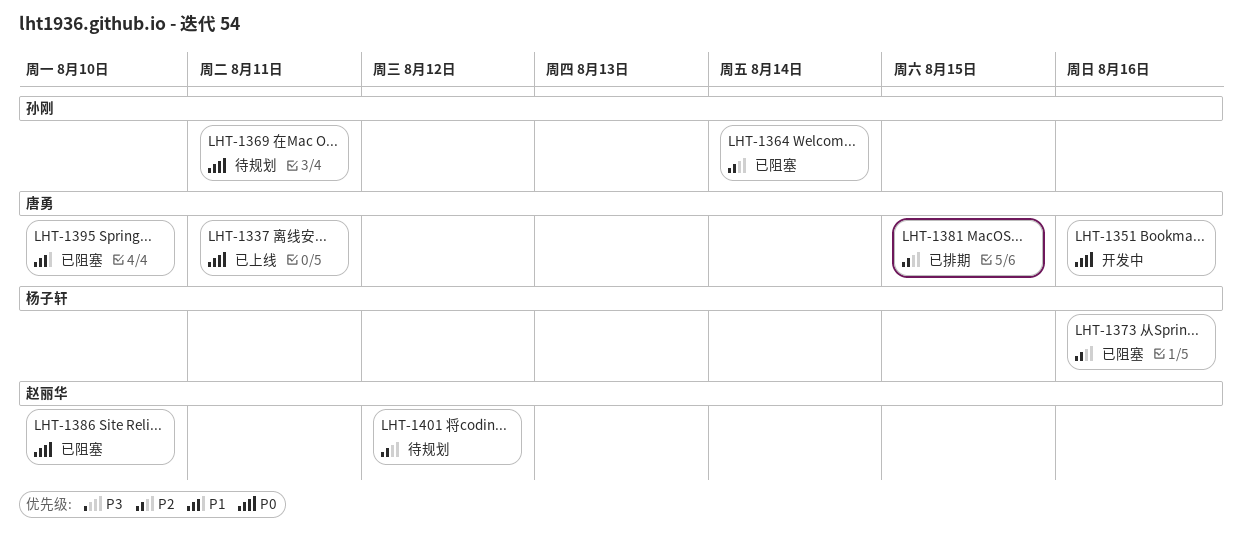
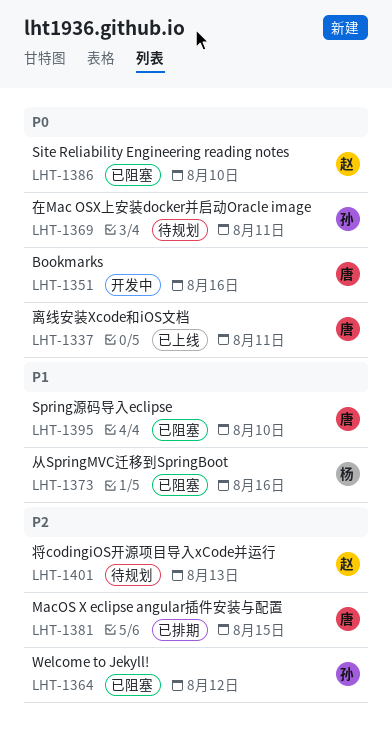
LHT-1364, due: Aug 14 -> Aug 12
LHT-1373, priority: P2 -> P1
LHT-1401, due: Aug 12 -> Aug 13

